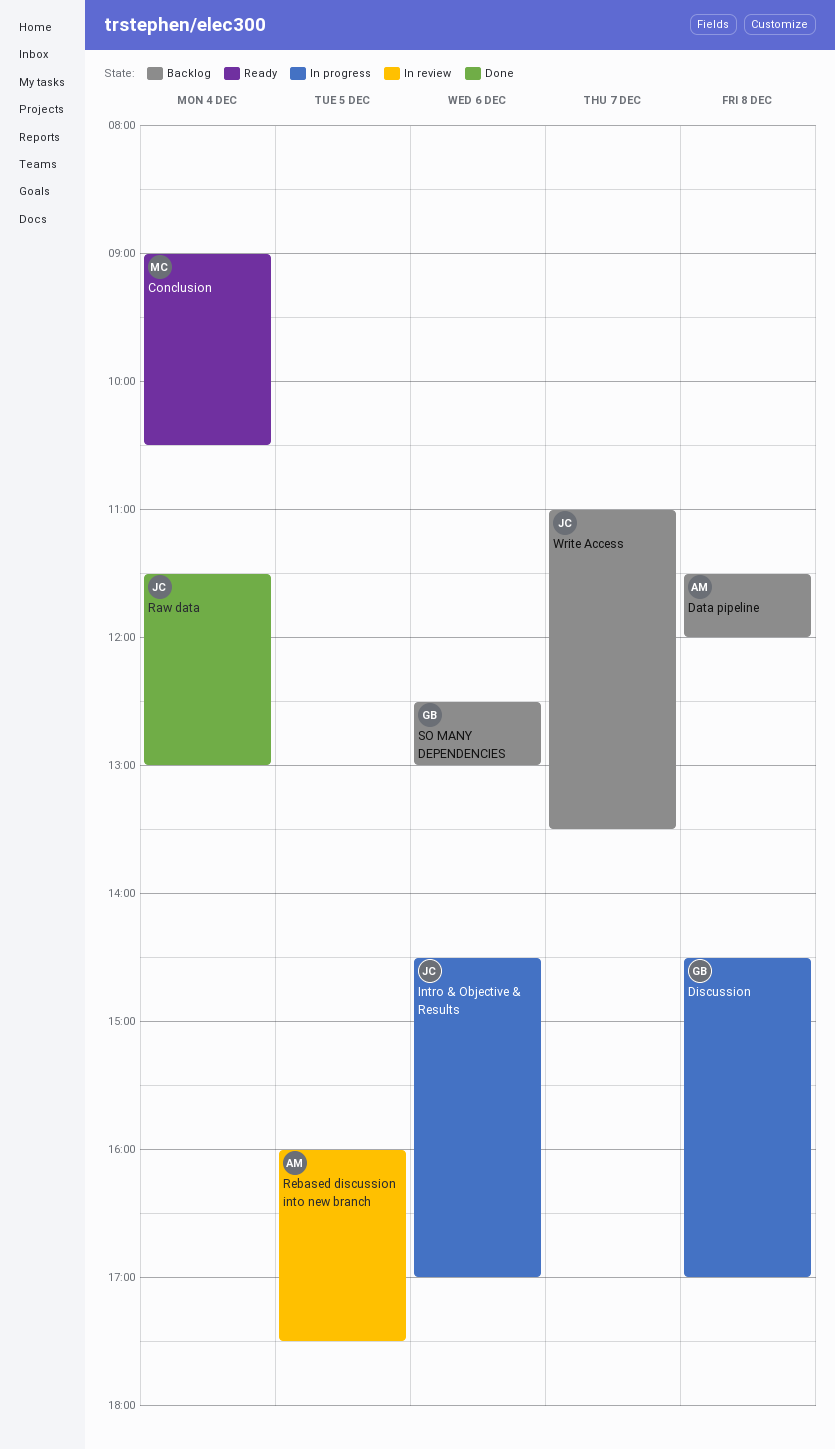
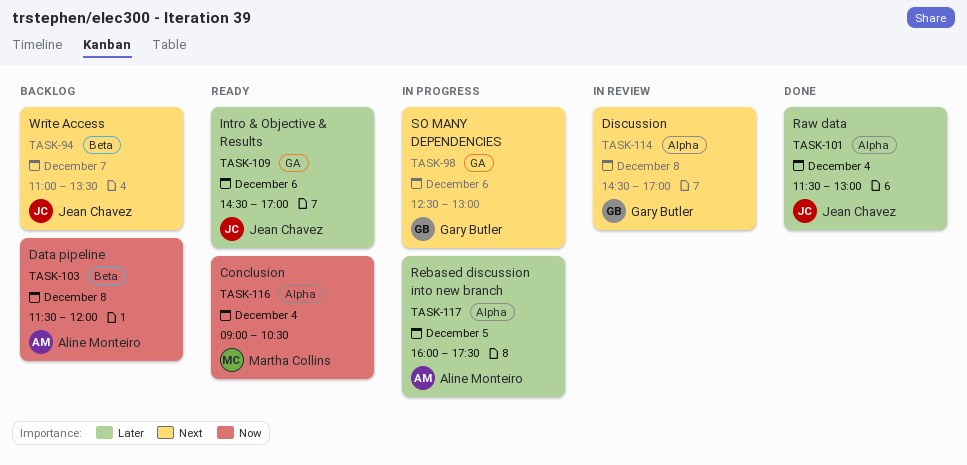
Discussion, status: In progress -> In review
Intro & Objective & Results, status: In progress -> Ready
Rebased discussion into new branch, status: In review -> In progress
SO MANY DEPENDENCIES, status: Backlog -> In progress

